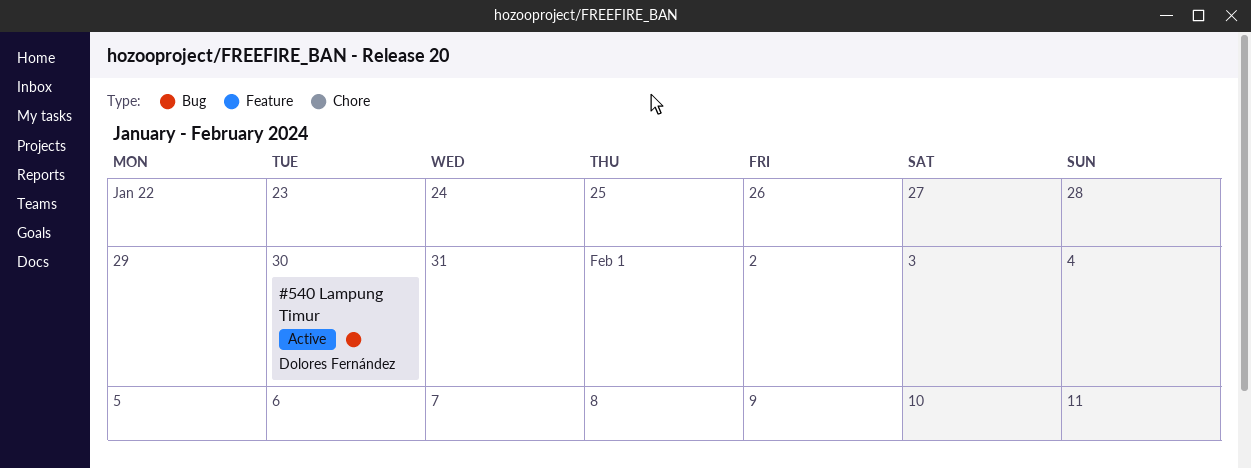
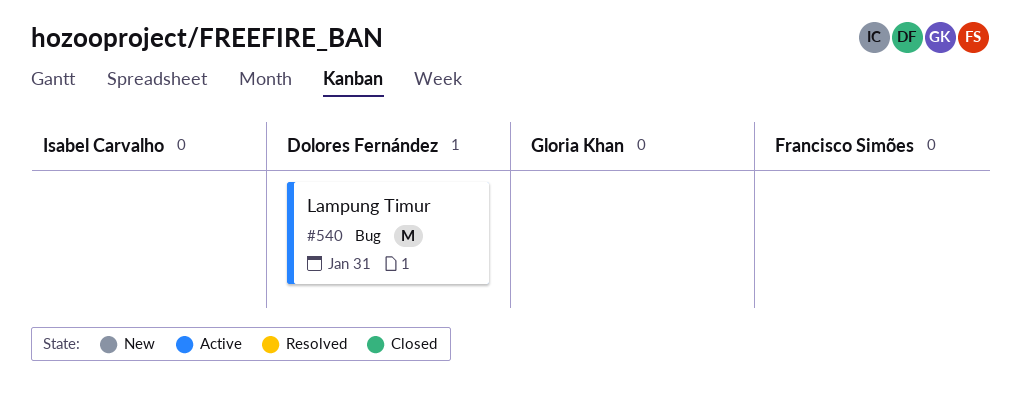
#540, due: Jan 30 -> Jan 31

